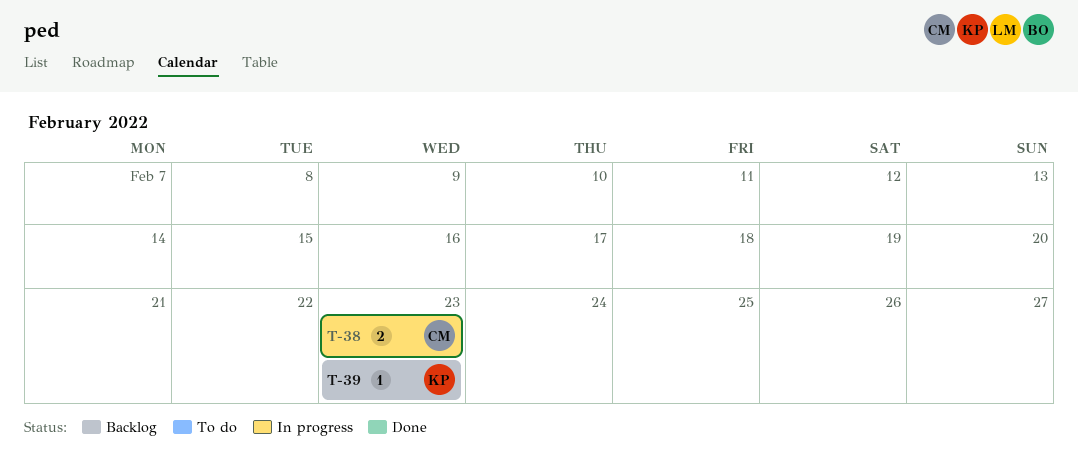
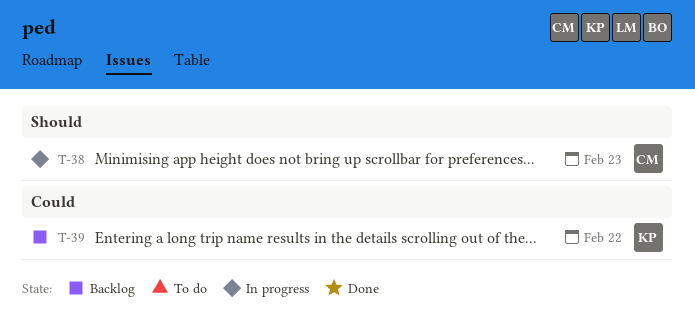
T-39, due: Feb 23 -> Feb 22

